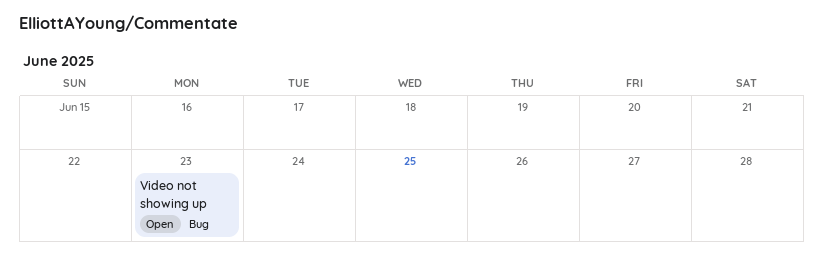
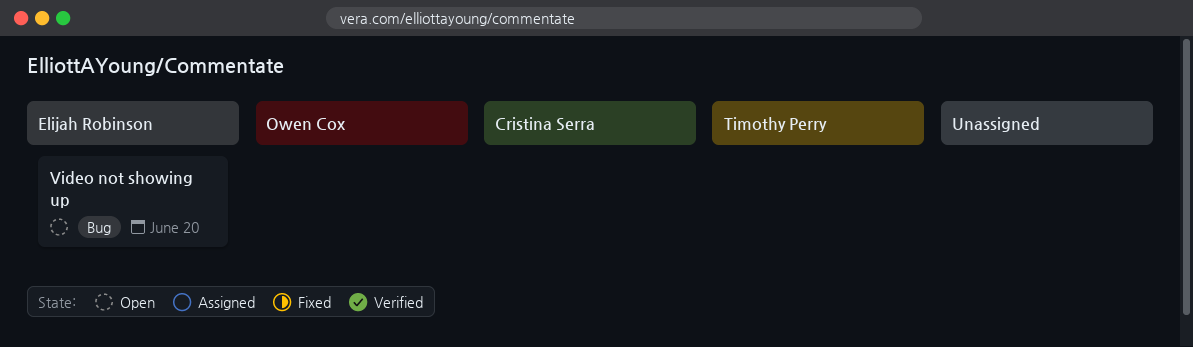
Video not showing up, due: Jun 23 -> Jun 20

